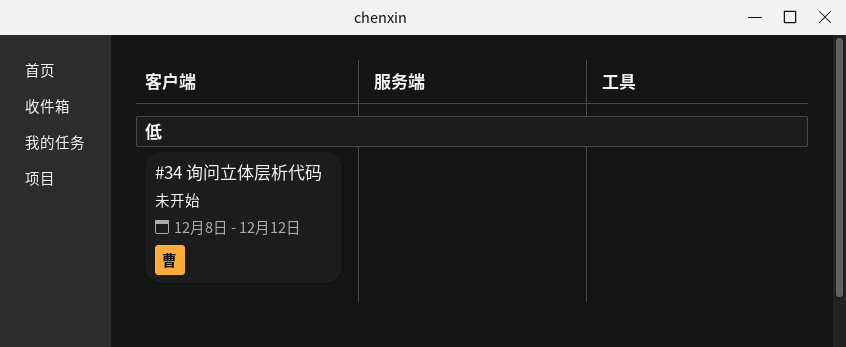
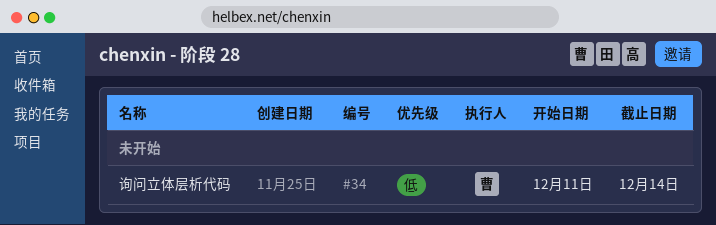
#34, start: Dec 8 -> Dec 11
#34, due: Dec 12 -> Dec 14

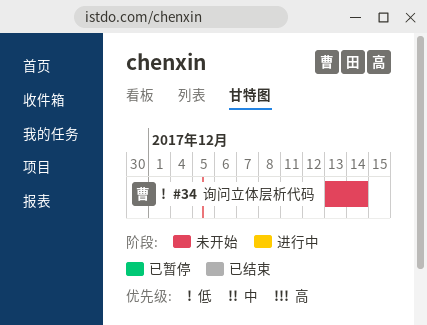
#34, start: Dec 11 -> Dec 13

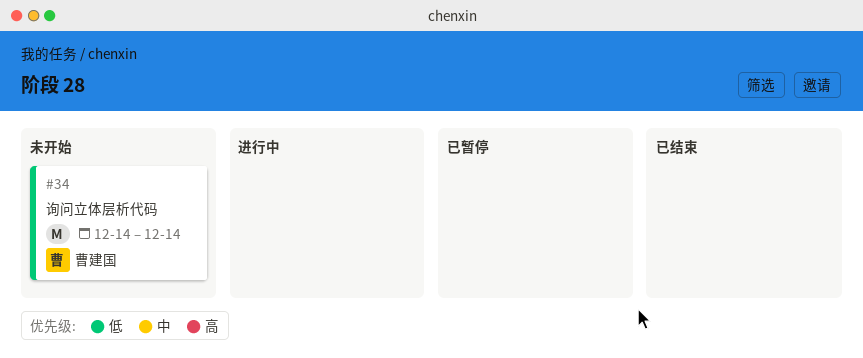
#34, start: Dec 13 -> Dec 14

